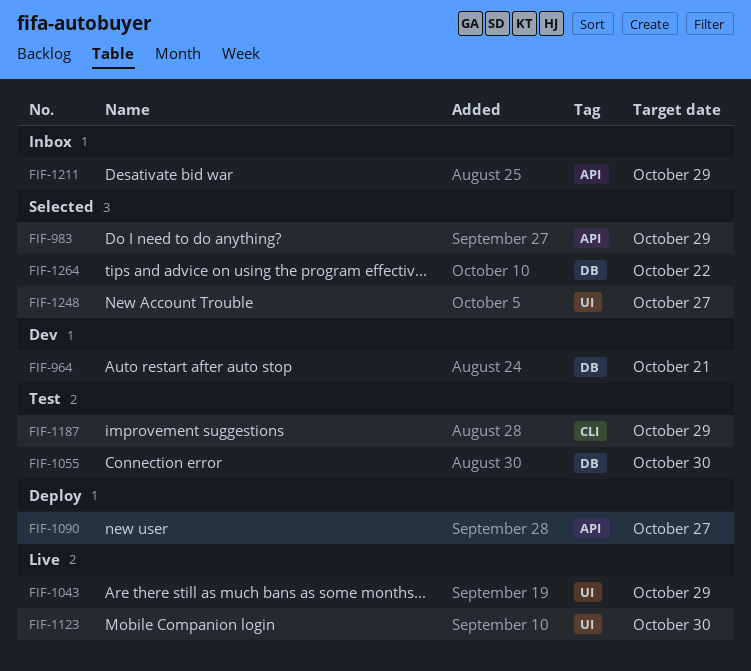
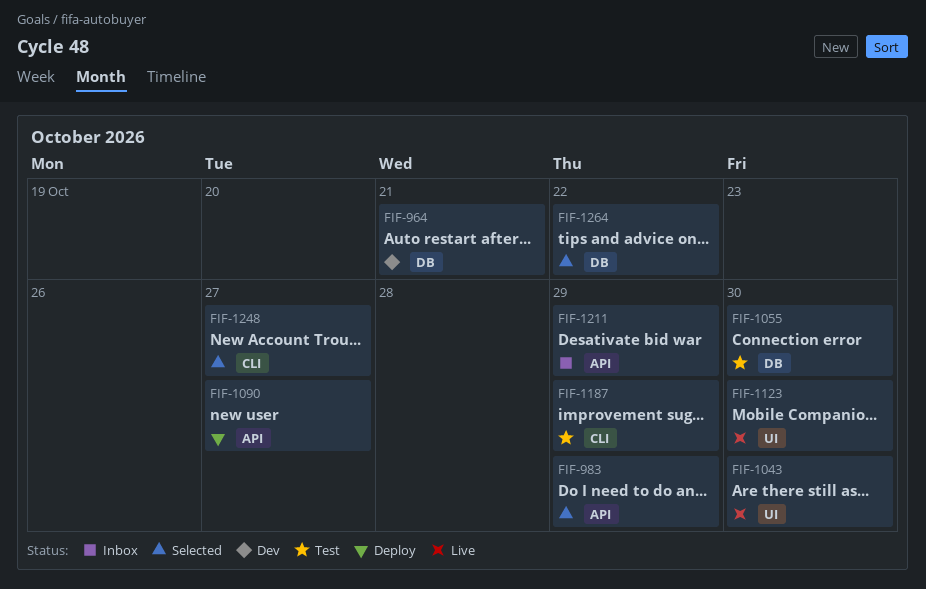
FIF-1043, due: Oct 29 -> Oct 30
FIF-1248, label: UI -> CLI

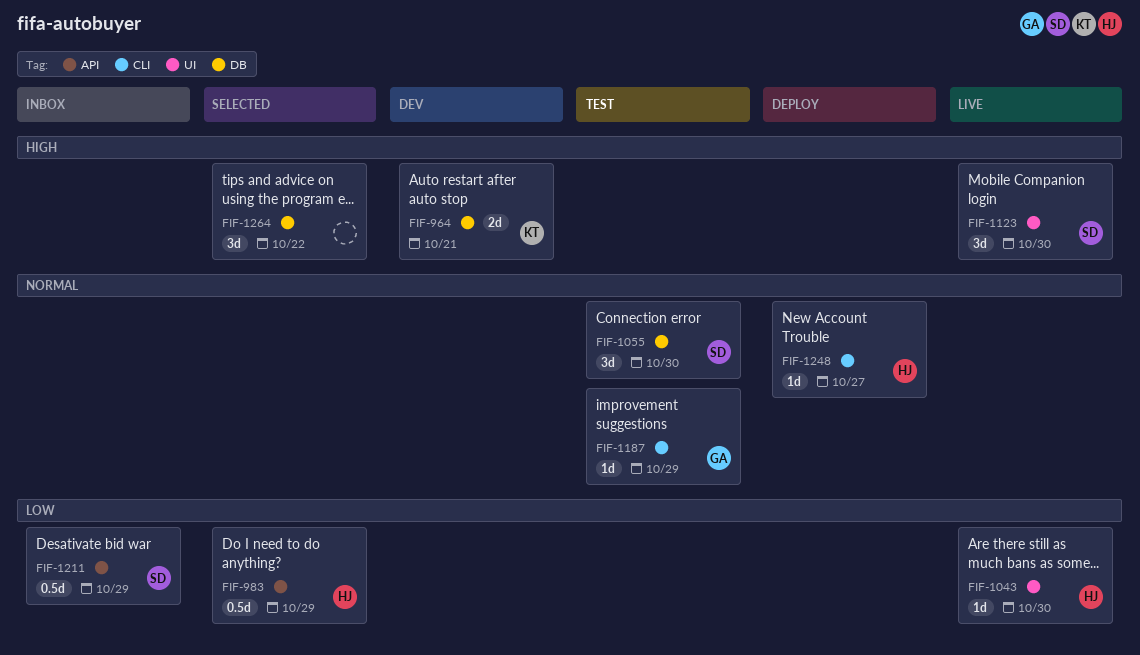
FIF-1090: present -> none
FIF-1248, status: Selected -> Deploy

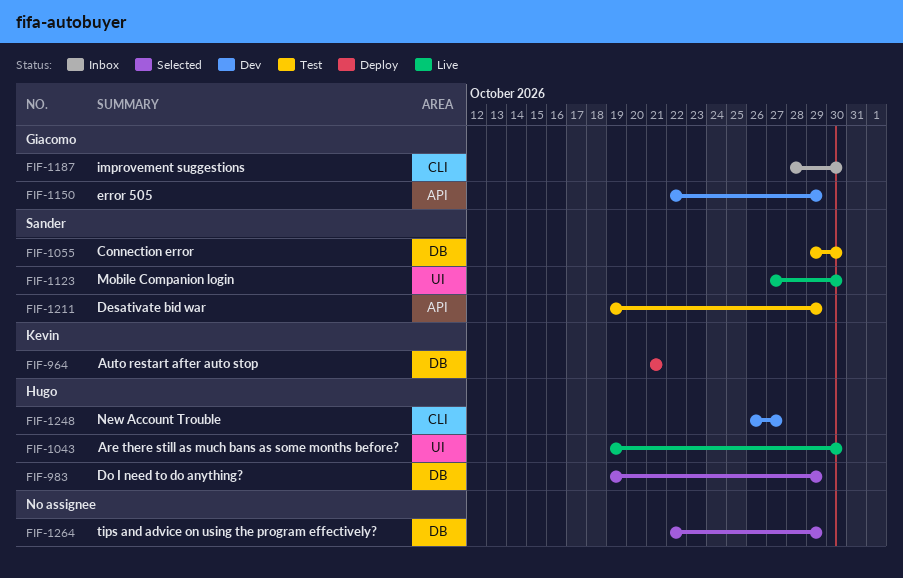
FIF-964, status: Dev -> Deploy
FIF-983, label: API -> DB
FIF-1150: none -> present
FIF-1187, status: Test -> Inbox
FIF-1187, due: Oct 29 -> Oct 30
FIF-1211, status: Inbox -> Test
FIF-1248, status: Deploy -> Dev
FIF-1264, due: Oct 22 -> Oct 29

